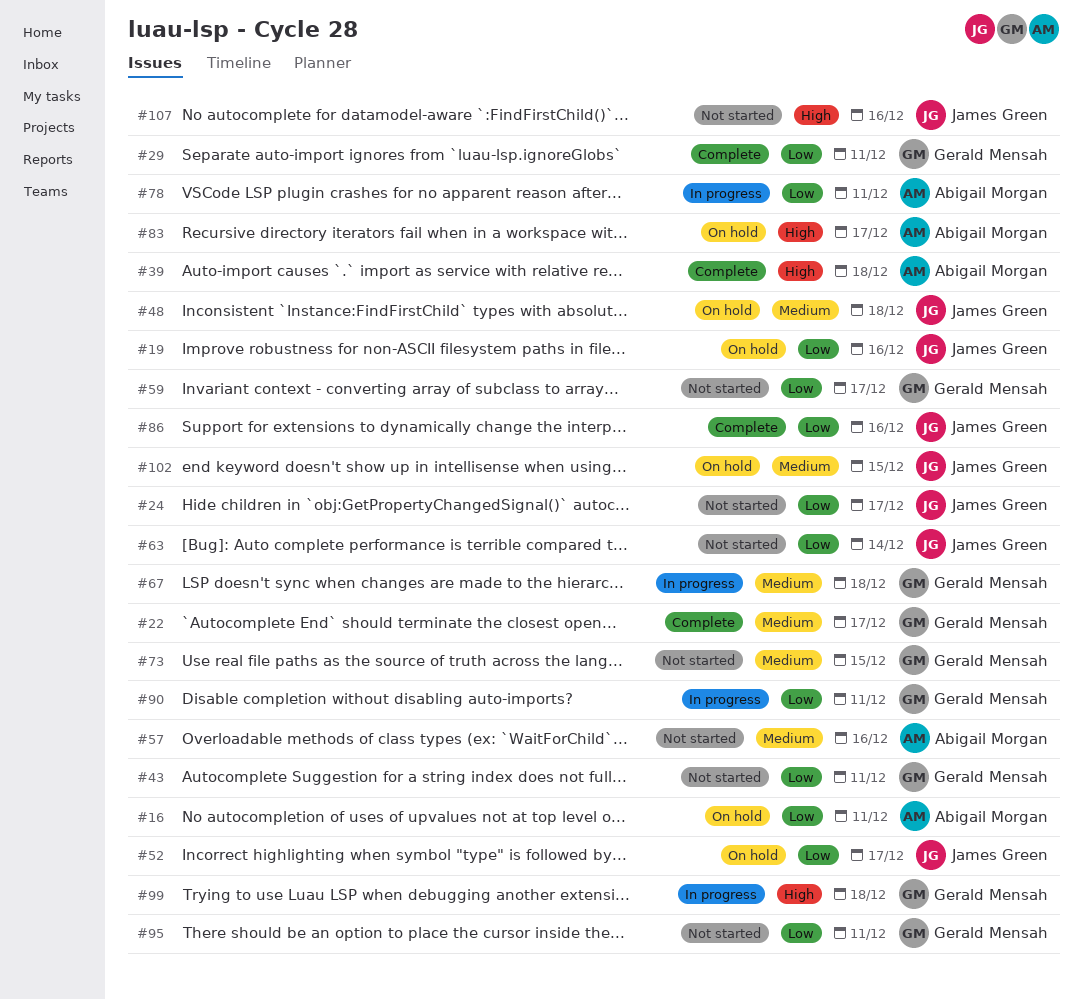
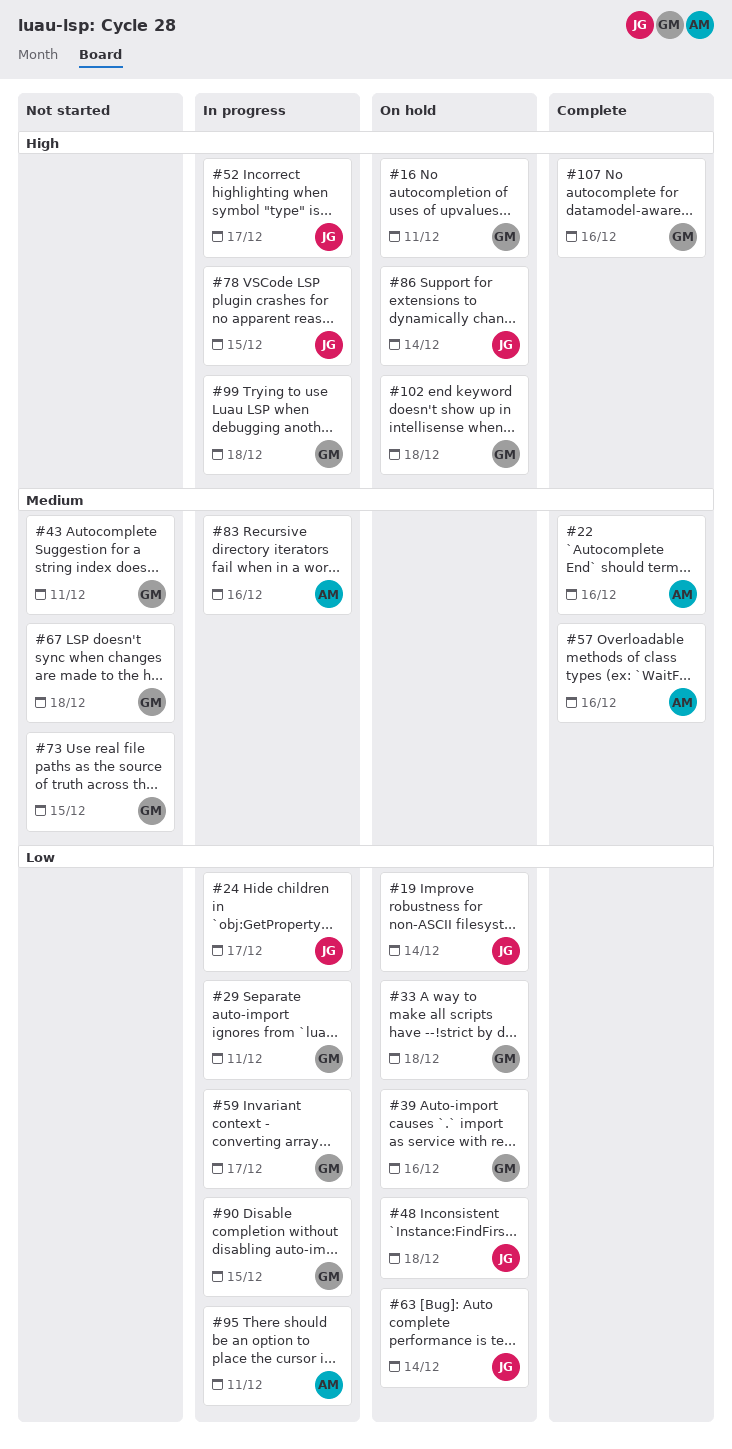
#16, owner: Abigail Morgan -> Gerald Mensah
#16, priority: Low -> High
#19, due: Dec 16 -> Dec 14
#22, owner: Gerald Mensah -> Abigail Morgan
#22, due: Dec 17 -> Dec 16
#24, status: Not started -> In progress
#29, status: Complete -> In progress
#33: none -> present
#39, status: Complete -> On hold
#39, owner: Abigail Morgan -> Gerald Mensah
#39, priority: High -> Low
#39, due: Dec 18 -> Dec 16
#43, priority: Low -> Medium
#48, priority: Medium -> Low
#52, status: On hold -> In progress
#52, priority: Low -> High
#57, status: Not started -> Complete
#59, status: Not started -> In progress
#63, status: Not started -> On hold
#67, status: In progress -> Not started
#78, owner: Abigail Morgan -> James Green
#78, priority: Low -> High
#78, due: Dec 11 -> Dec 15
#83, status: On hold -> In progress
#83, priority: High -> Medium
#83, due: Dec 17 -> Dec 16
#86, status: Complete -> On hold
#86, priority: Low -> High
#86, due: Dec 16 -> Dec 14
#90, due: Dec 11 -> Dec 15
#95, status: Not started -> In progress
#95, owner: Gerald Mensah -> Abigail Morgan
#102, owner: James Green -> Gerald Mensah
#102, priority: Medium -> High
#102, due: Dec 15 -> Dec 18
#107, status: Not started -> Complete
#107, owner: James Green -> Gerald Mensah

